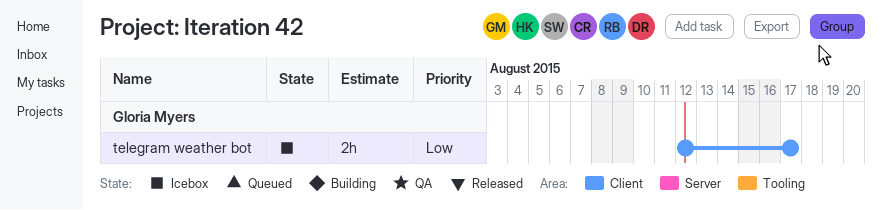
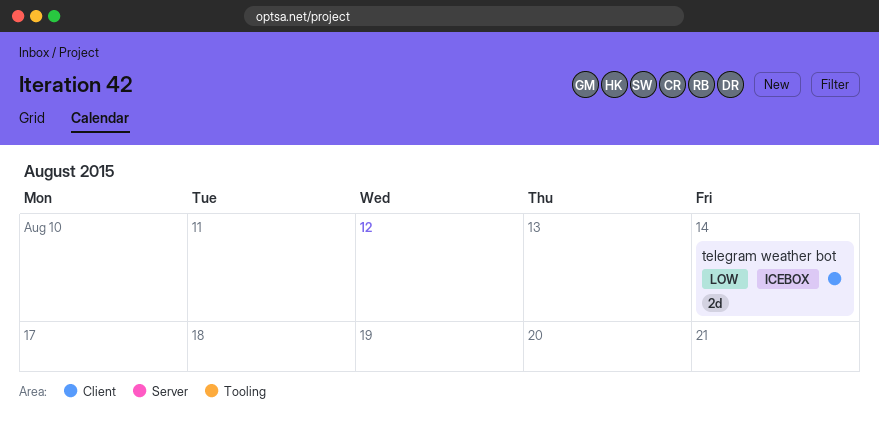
telegram weather bot, estimate: 2h -> 2d
telegram weather bot, due: Aug 17 -> Aug 14

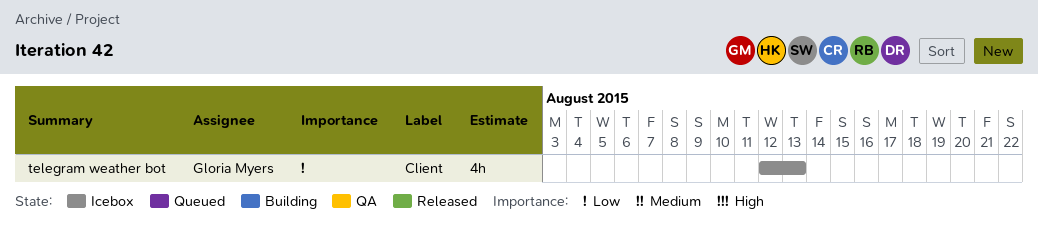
telegram weather bot, estimate: 2d -> 4h
telegram weather bot, due: Aug 14 -> Aug 13

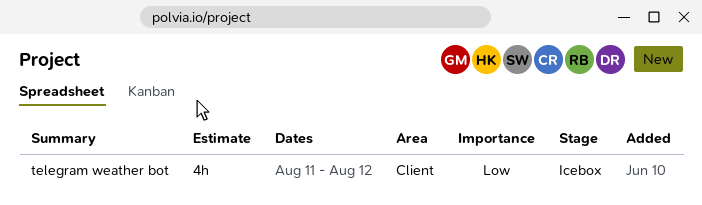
telegram weather bot, start: Aug 12 -> Aug 11
telegram weather bot, due: Aug 13 -> Aug 12

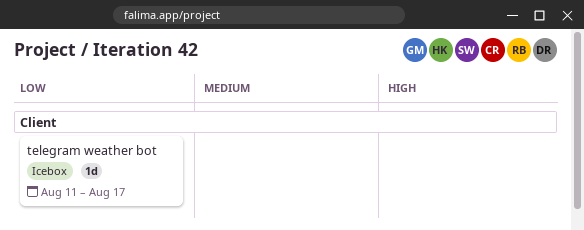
telegram weather bot, estimate: 4h -> 1d
telegram weather bot, due: Aug 12 -> Aug 17

